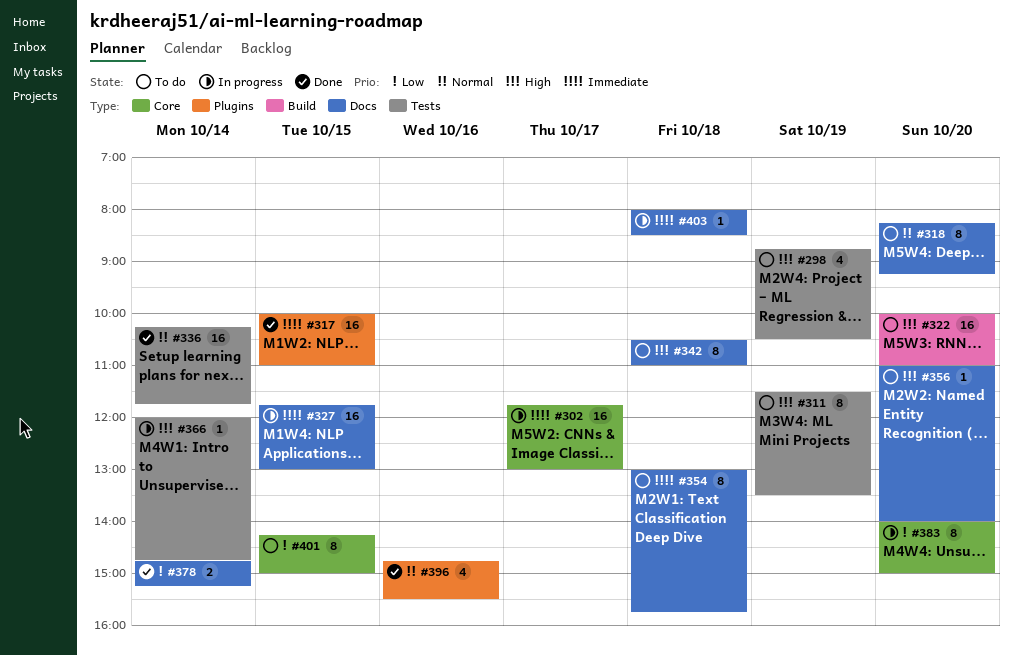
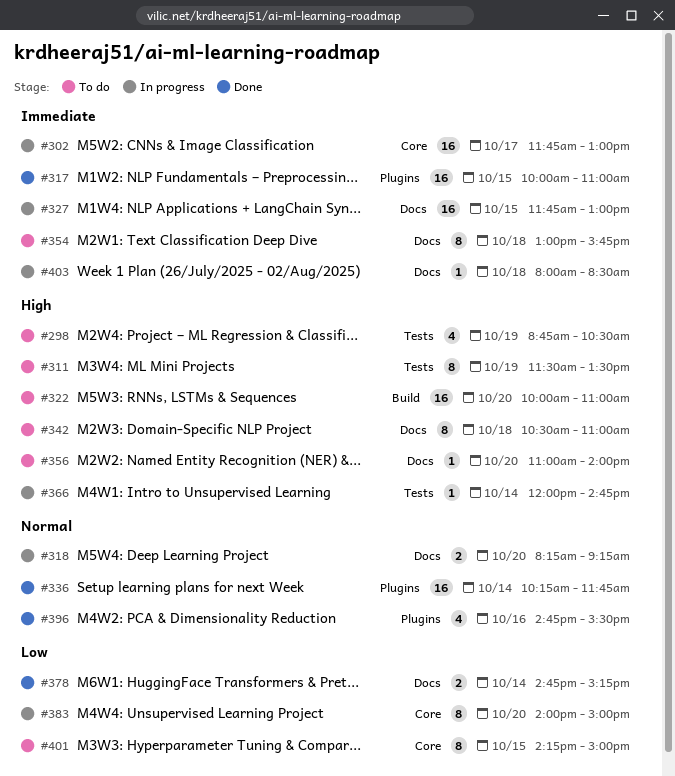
#318, status: To do -> In progress
#318, estimate: 8 -> 2
#336, label: Tests -> Plugins

